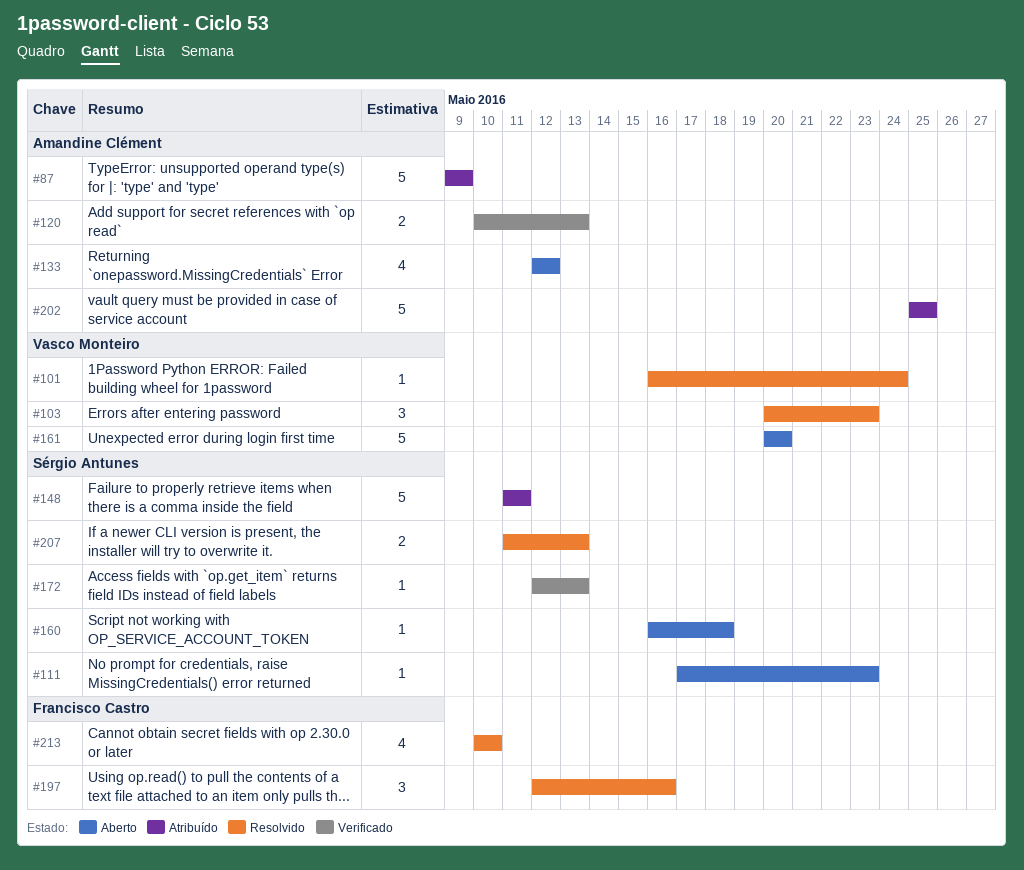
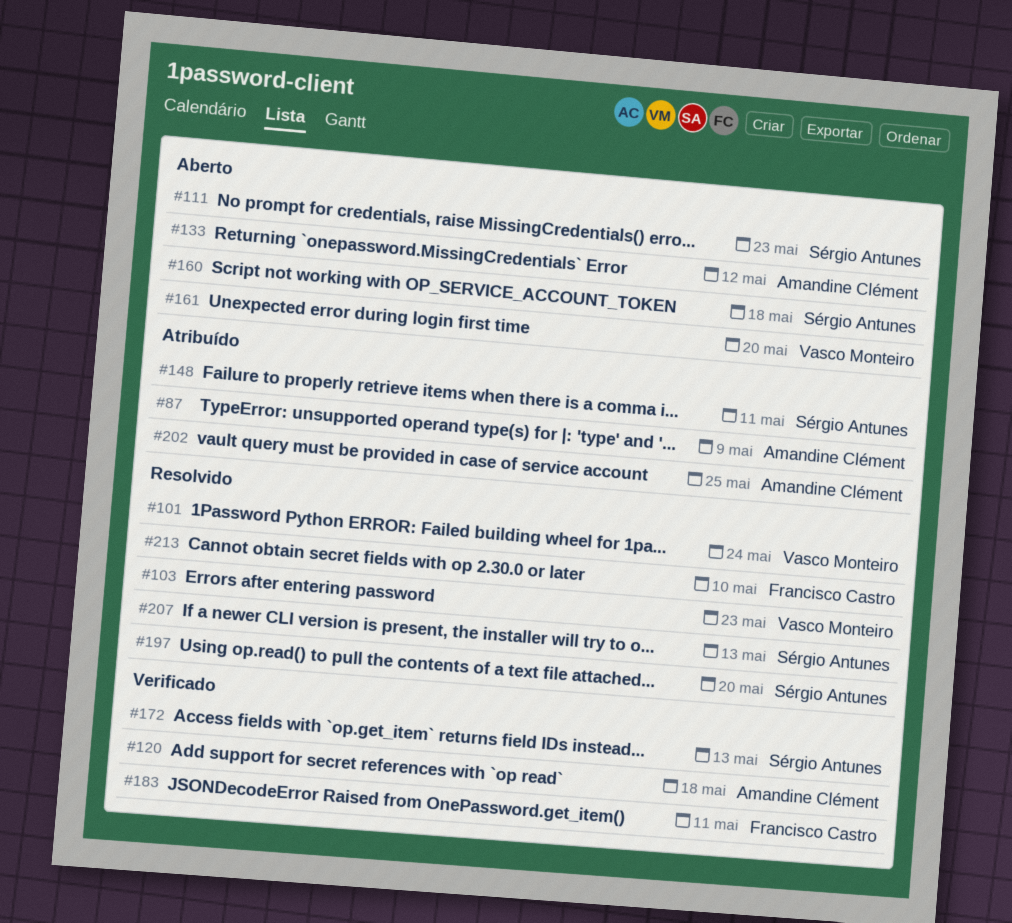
#120, due: May 13 -> May 18
#183: none -> present
#197, owner: Francisco Castro -> Sérgio Antunes
#197, due: May 16 -> May 20

